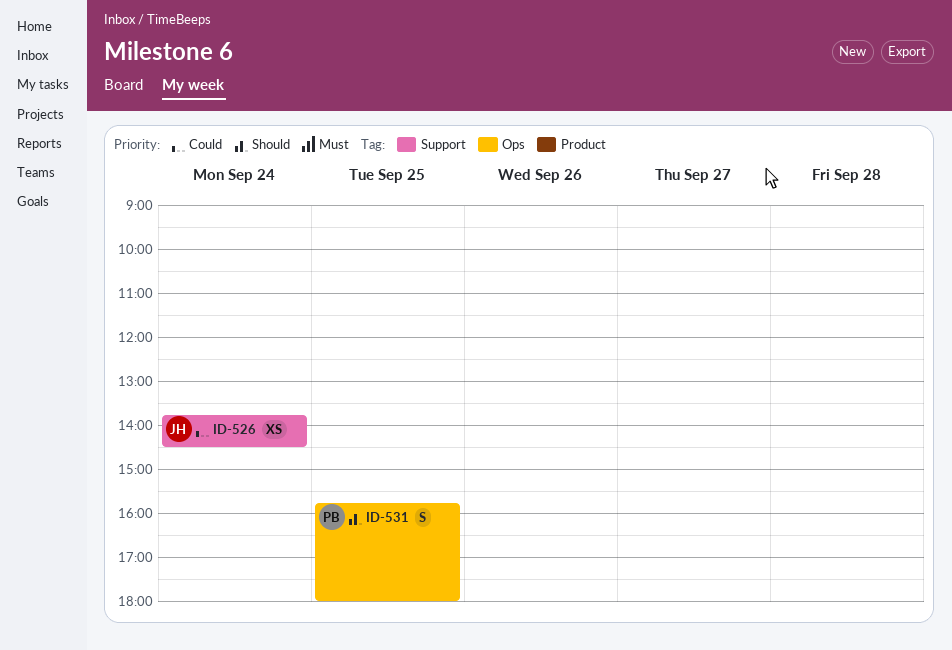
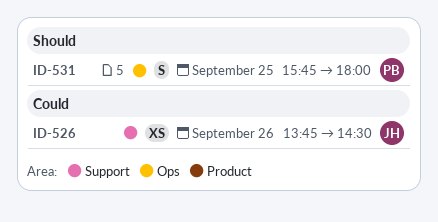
ID-526, day: Sep 24 -> Sep 26

